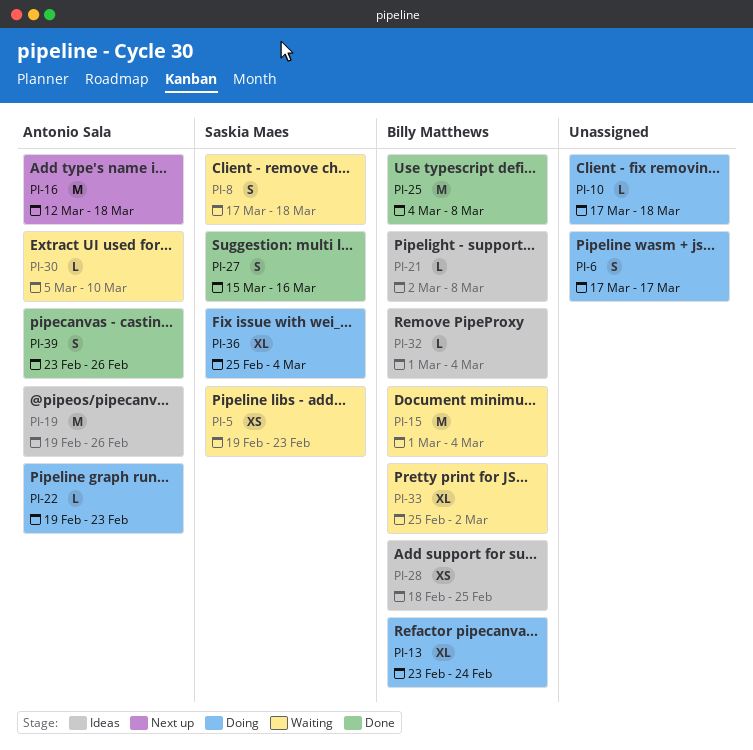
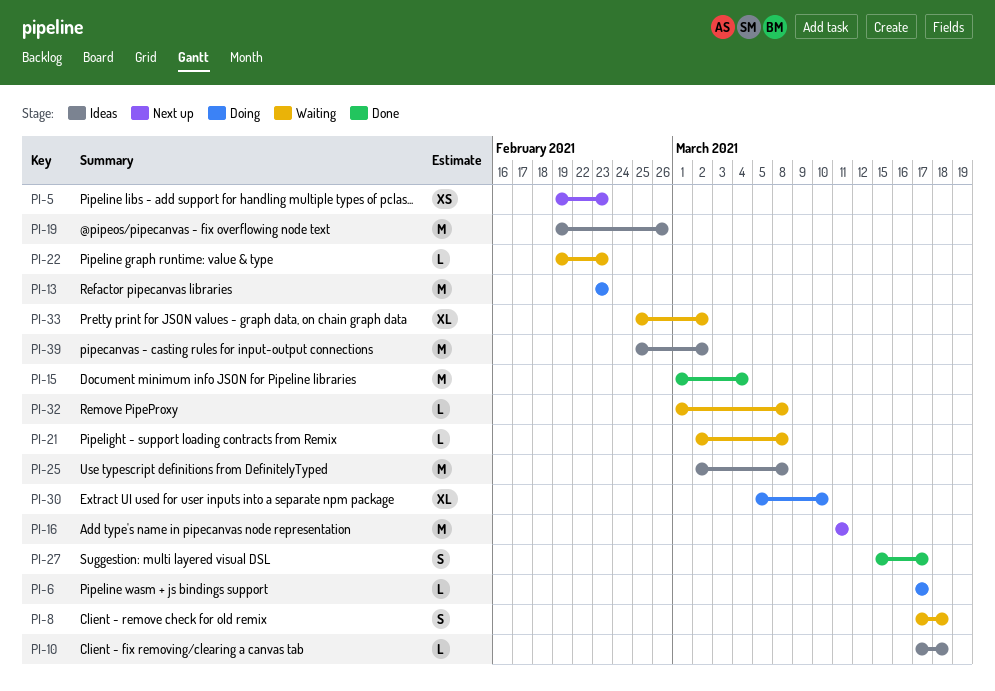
PI-5, status: Waiting -> Next up
PI-6, estimate: S -> L
PI-10, status: Doing -> Ideas
PI-13, estimate: XL -> M
PI-13, due: Feb 24 -> Feb 23
PI-15, status: Waiting -> Done
PI-16, start: Mar 12 -> Mar 11
PI-16, due: Mar 18 -> Mar 11
PI-21, status: Ideas -> Waiting
PI-22, status: Doing -> Waiting
PI-25, status: Done -> Ideas
PI-25, start: Mar 4 -> Mar 2
PI-27, due: Mar 16 -> Mar 17
PI-28: present -> none
PI-30, status: Waiting -> Doing
PI-30, estimate: L -> XL
PI-32, status: Ideas -> Waiting
PI-32, due: Mar 4 -> Mar 8
PI-36: present -> none
PI-39, status: Done -> Ideas
PI-39, estimate: S -> M
PI-39, start: Feb 23 -> Feb 25
PI-39, due: Feb 26 -> Mar 2

